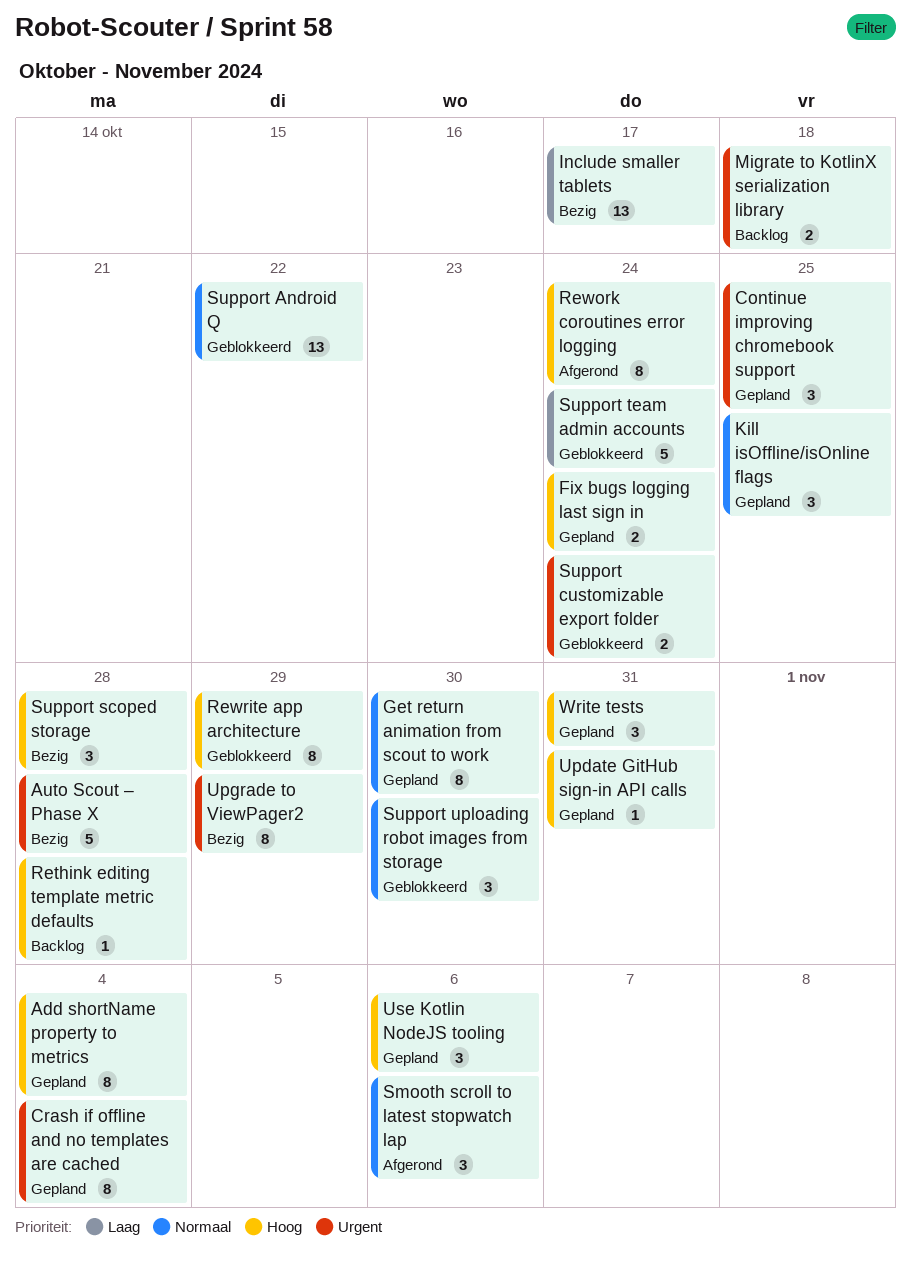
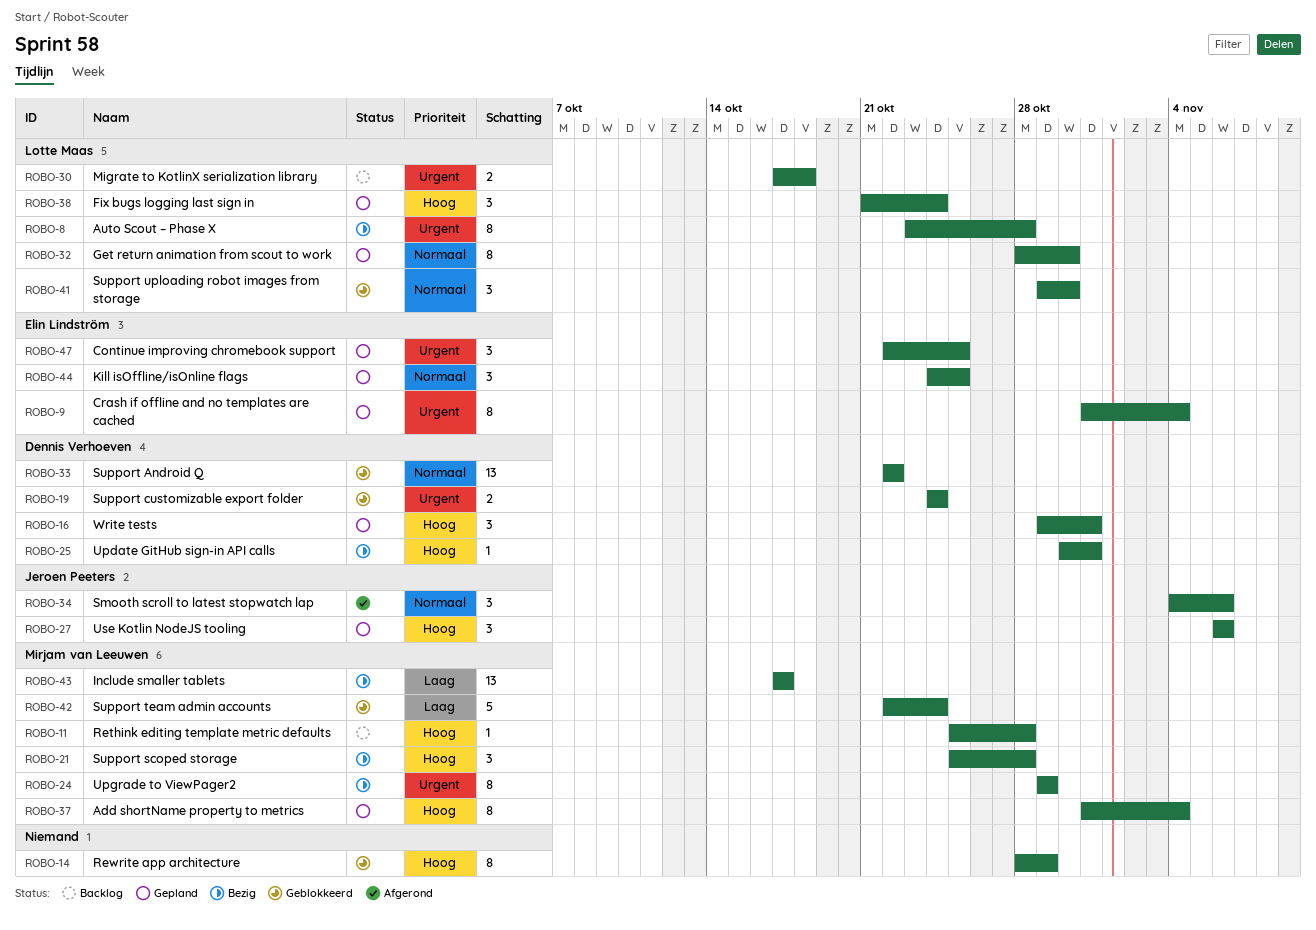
Auto Scout – Phase X, estimate: 5 -> 8
Fix bugs logging last sign in, estimate: 2 -> 3
Rework coroutines error logging: present -> none
Update GitHub sign-in API calls, status: Gepland -> Bezig

